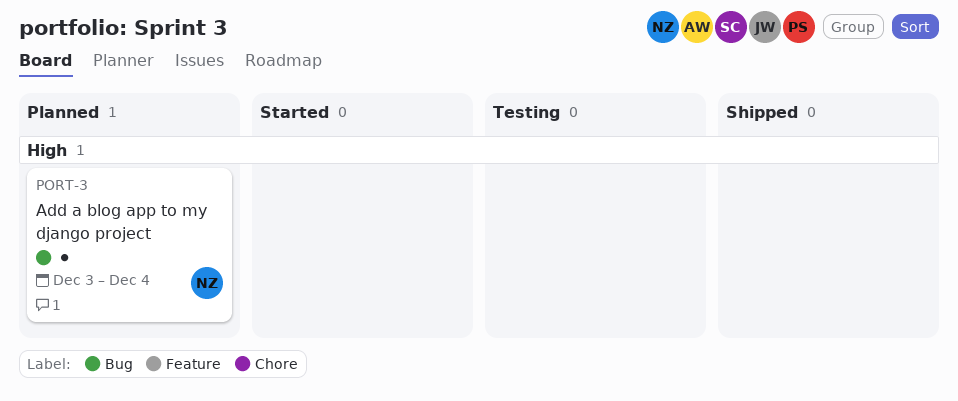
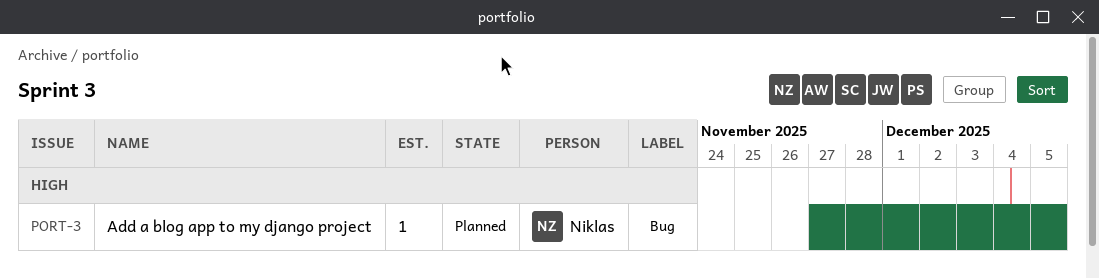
PORT-3, start: Dec 3 -> Nov 27
PORT-3, due: Dec 4 -> Dec 5

